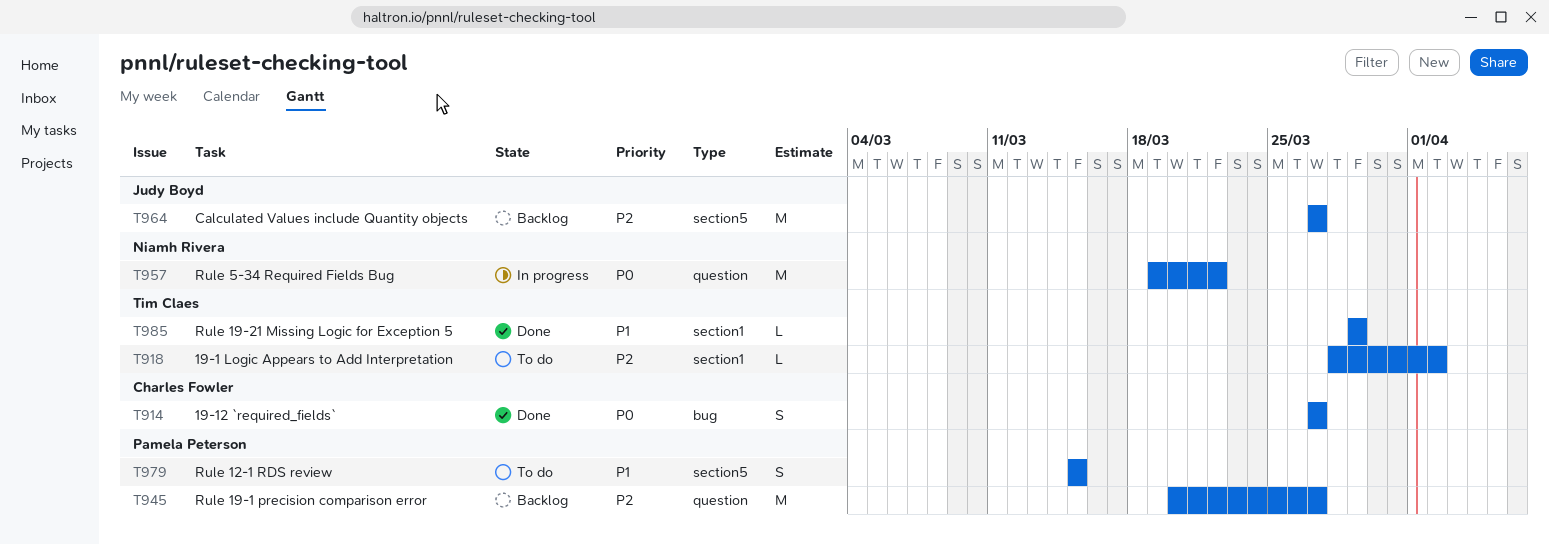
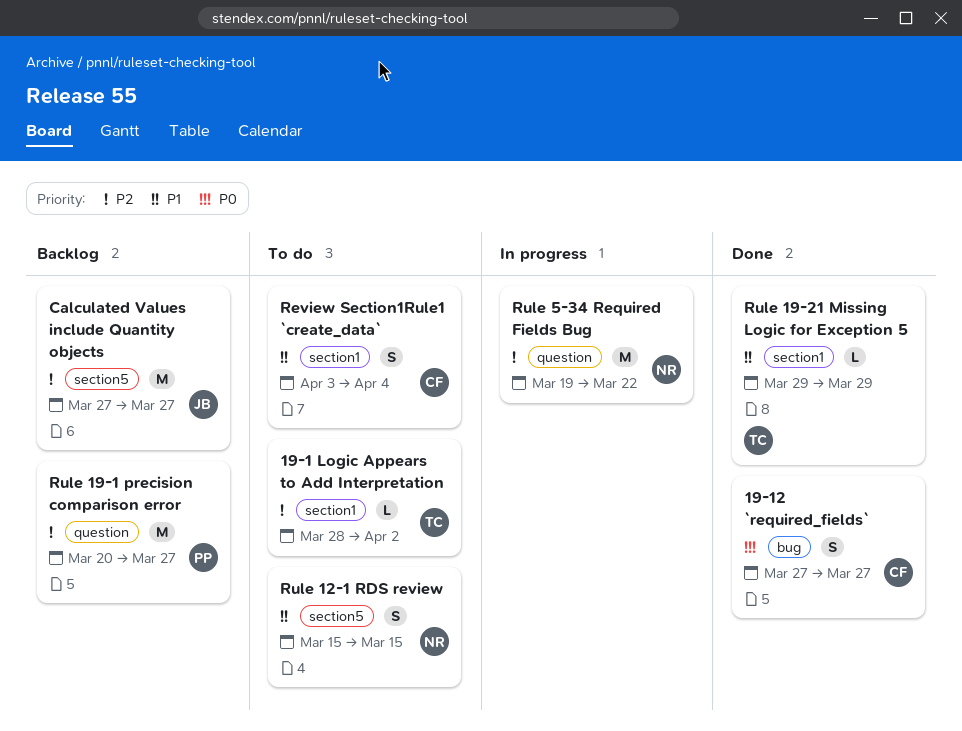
Review Section1Rule1 `create_data`: none -> present
Rule 12-1 RDS review, owner: Pamela Peterson -> Niamh Rivera
Rule 5-34 Required Fields Bug, priority: P0 -> P2

